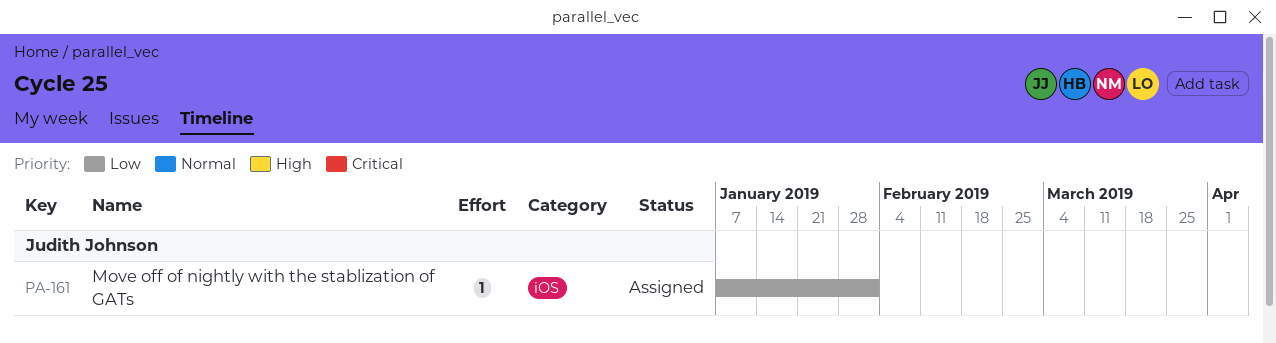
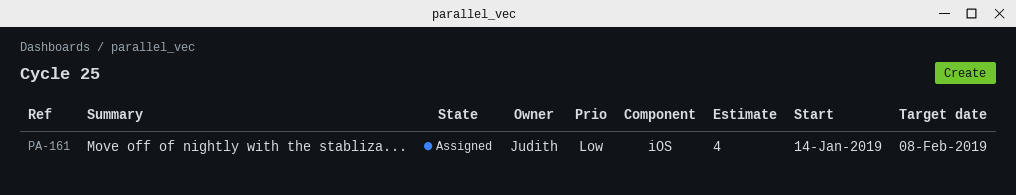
PA-161, estimate: 1 -> 4
PA-161, start: Jan 7 -> Jan 14
PA-161, due: Feb 1 -> Feb 8

